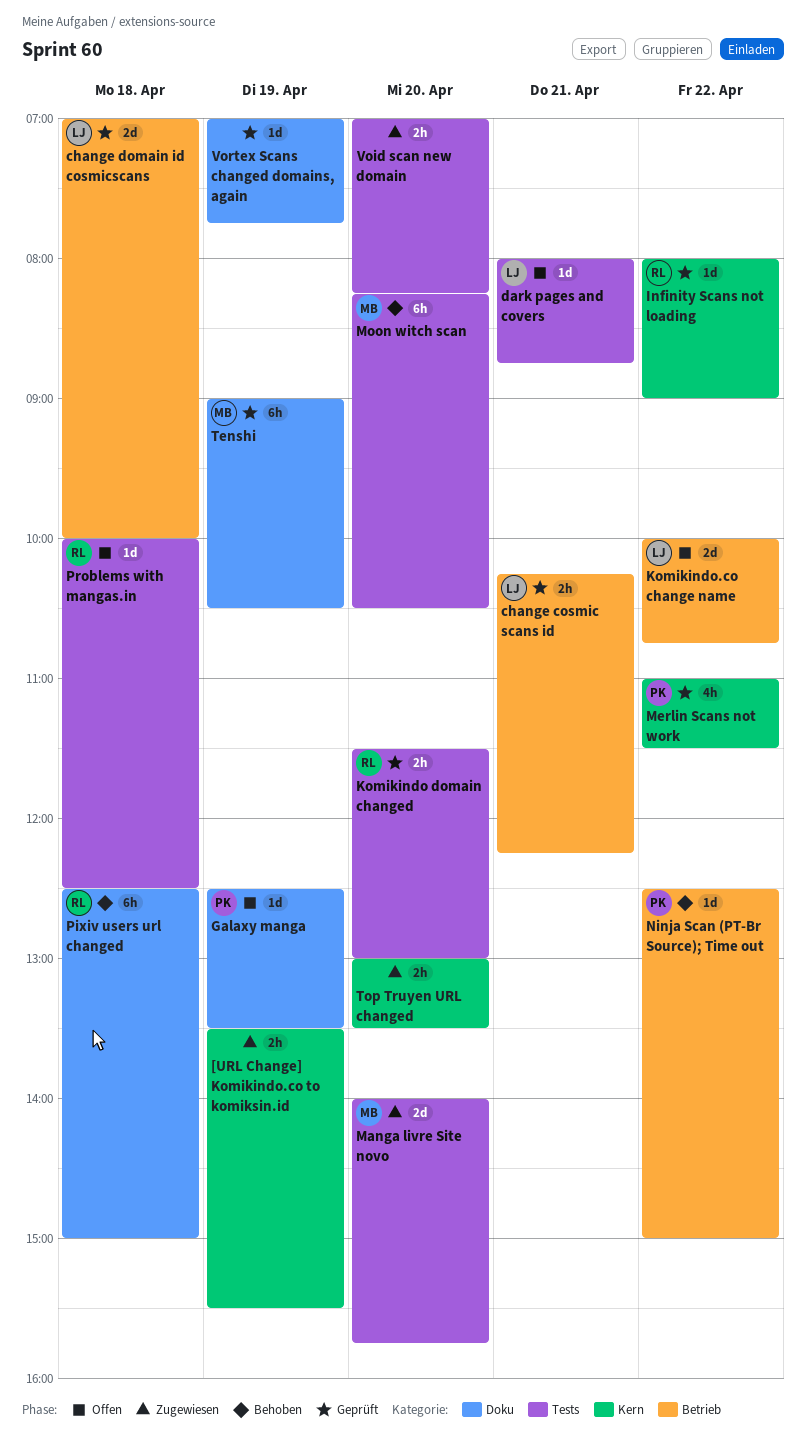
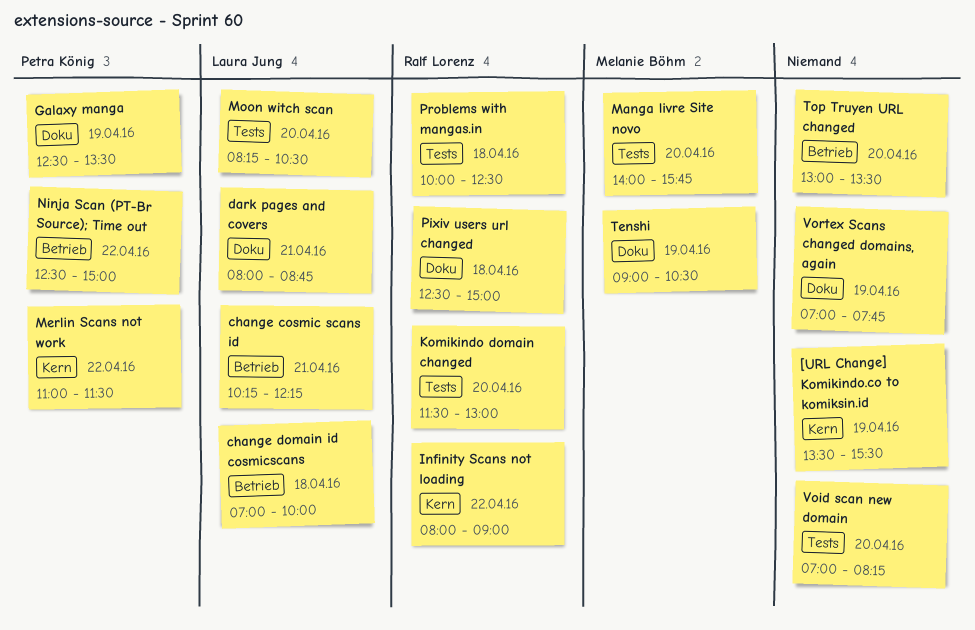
dark pages and covers, label: Tests -> Doku
Komikindo.co change name: present -> none
Moon witch scan, owner: Melanie Böhm -> Laura Jung
Top Truyen URL changed, label: Kern -> Betrieb

